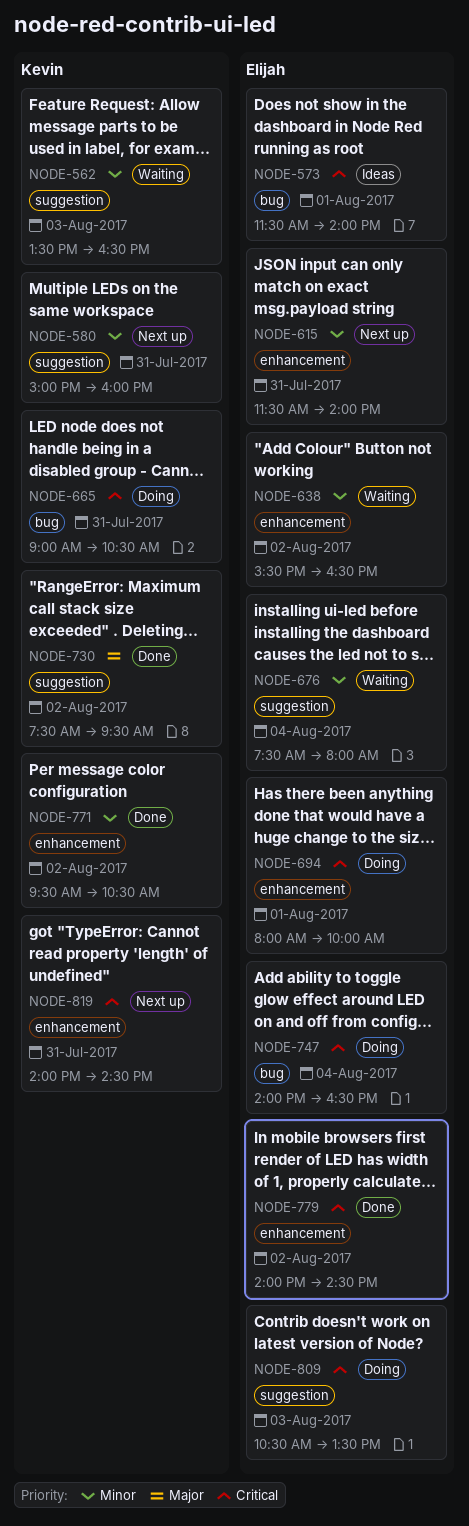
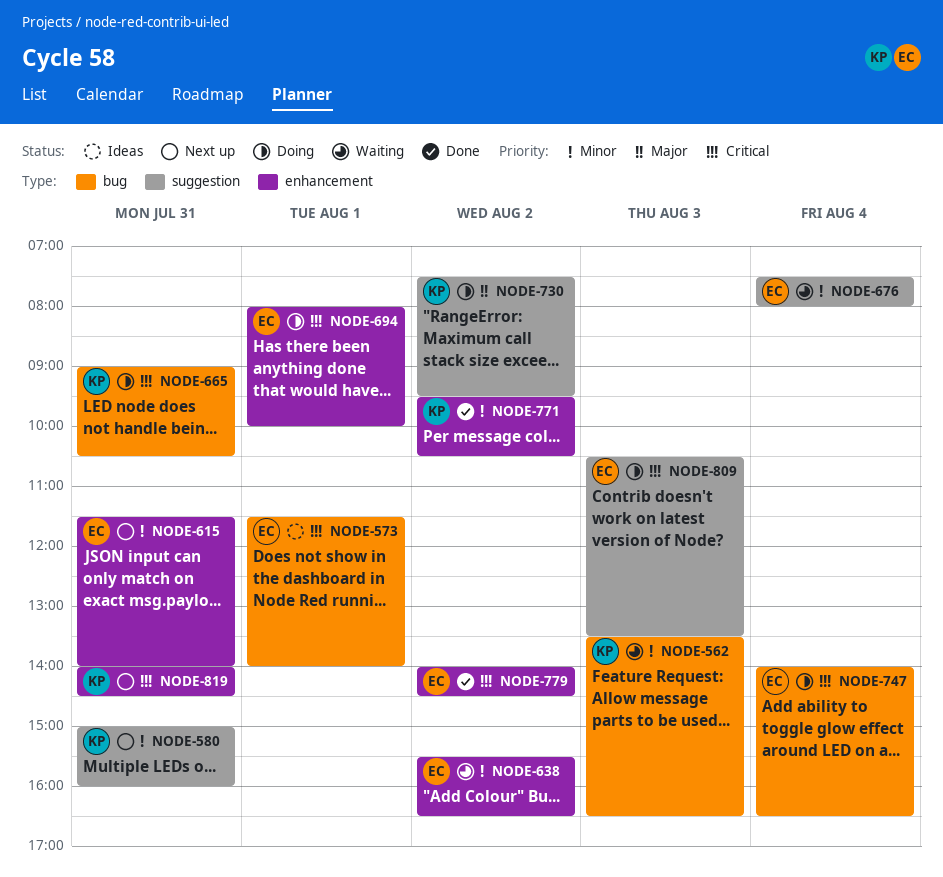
NODE-562, label: suggestion -> bug
NODE-730, status: Done -> Doing

